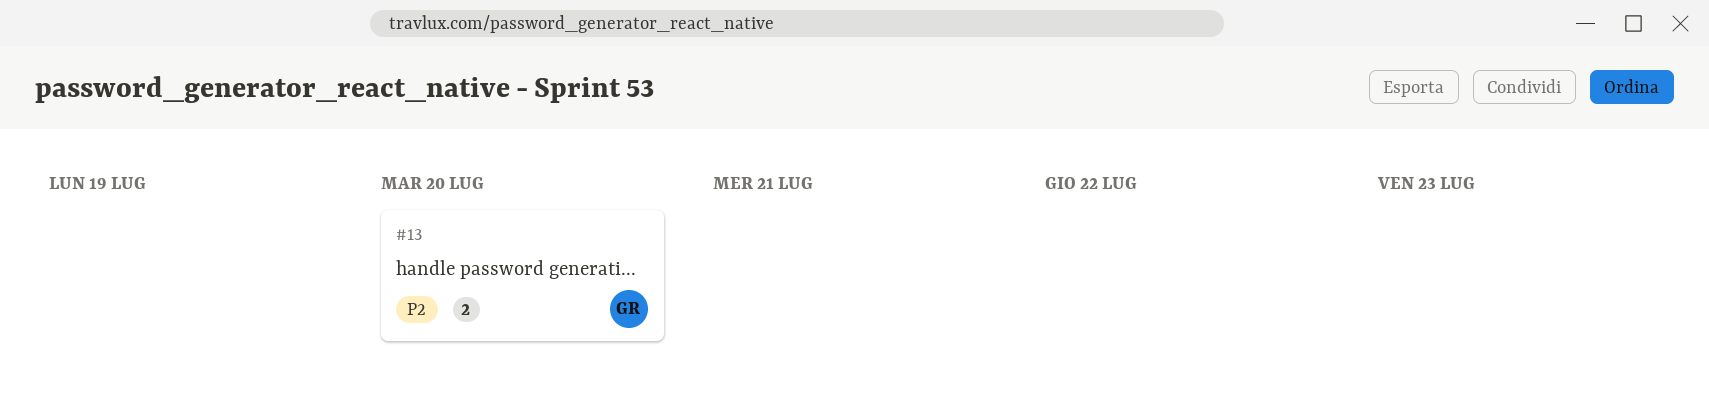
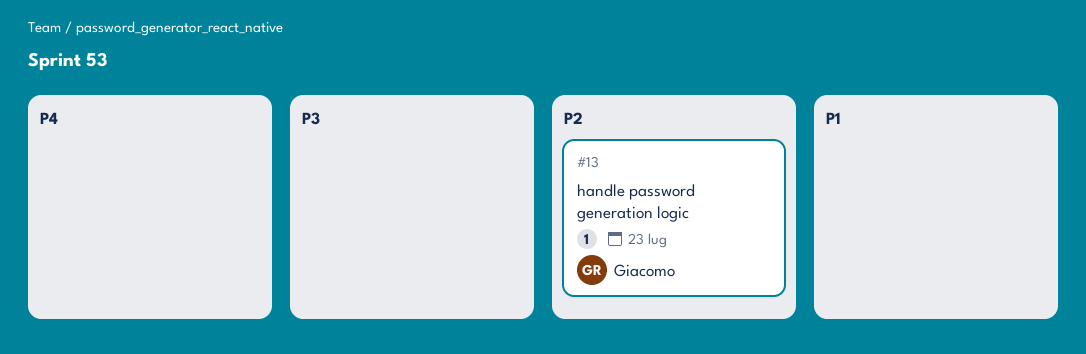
#13, estimate: 2 -> 1
#13, due: Jul 20 -> Jul 23

